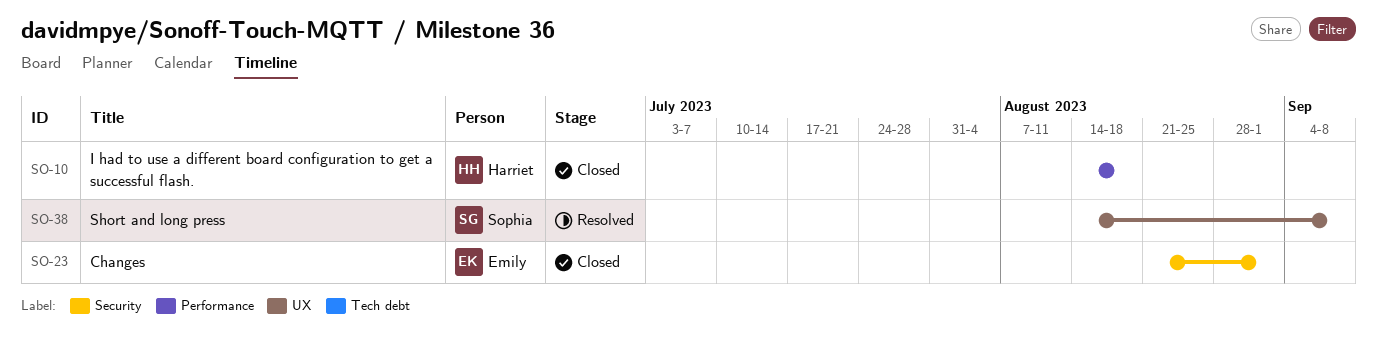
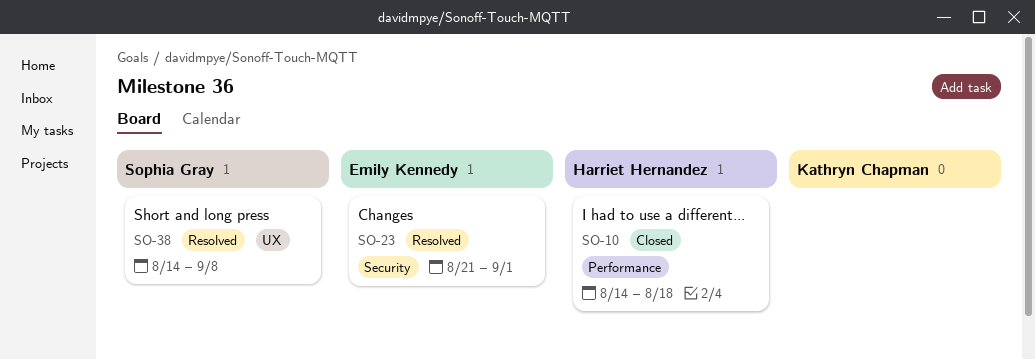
SO-23, status: Closed -> Resolved

